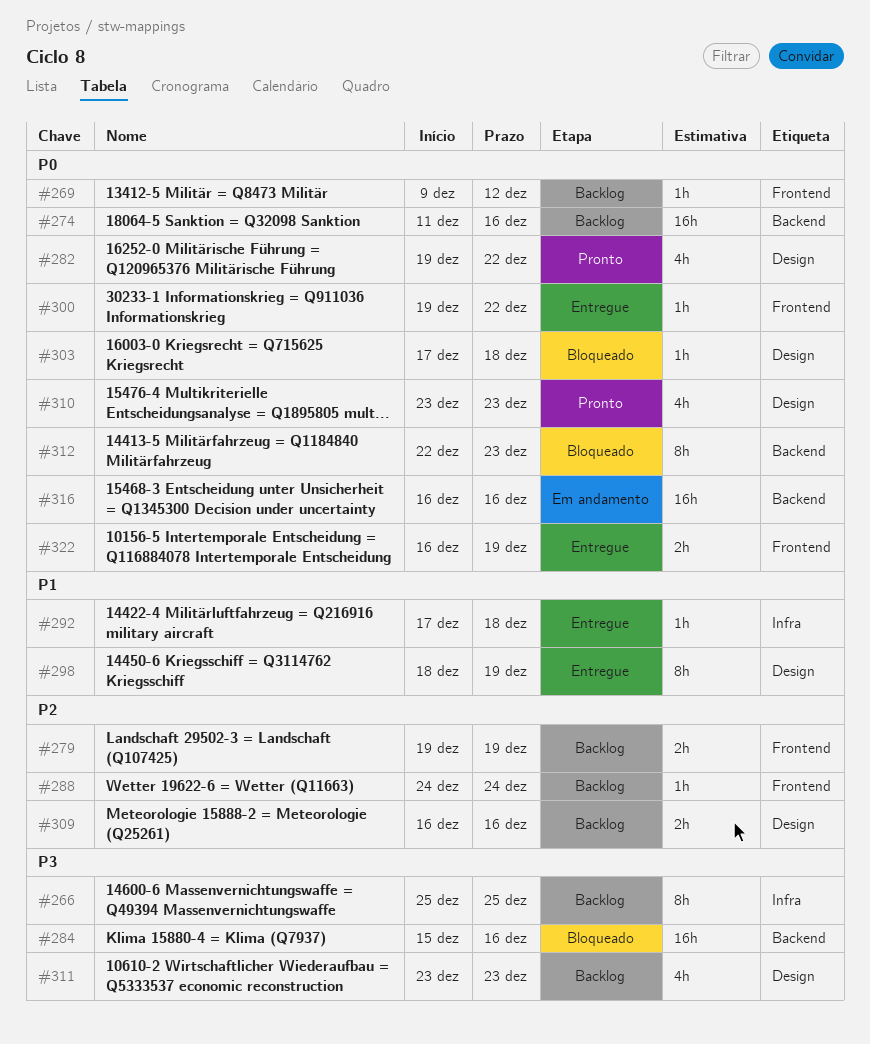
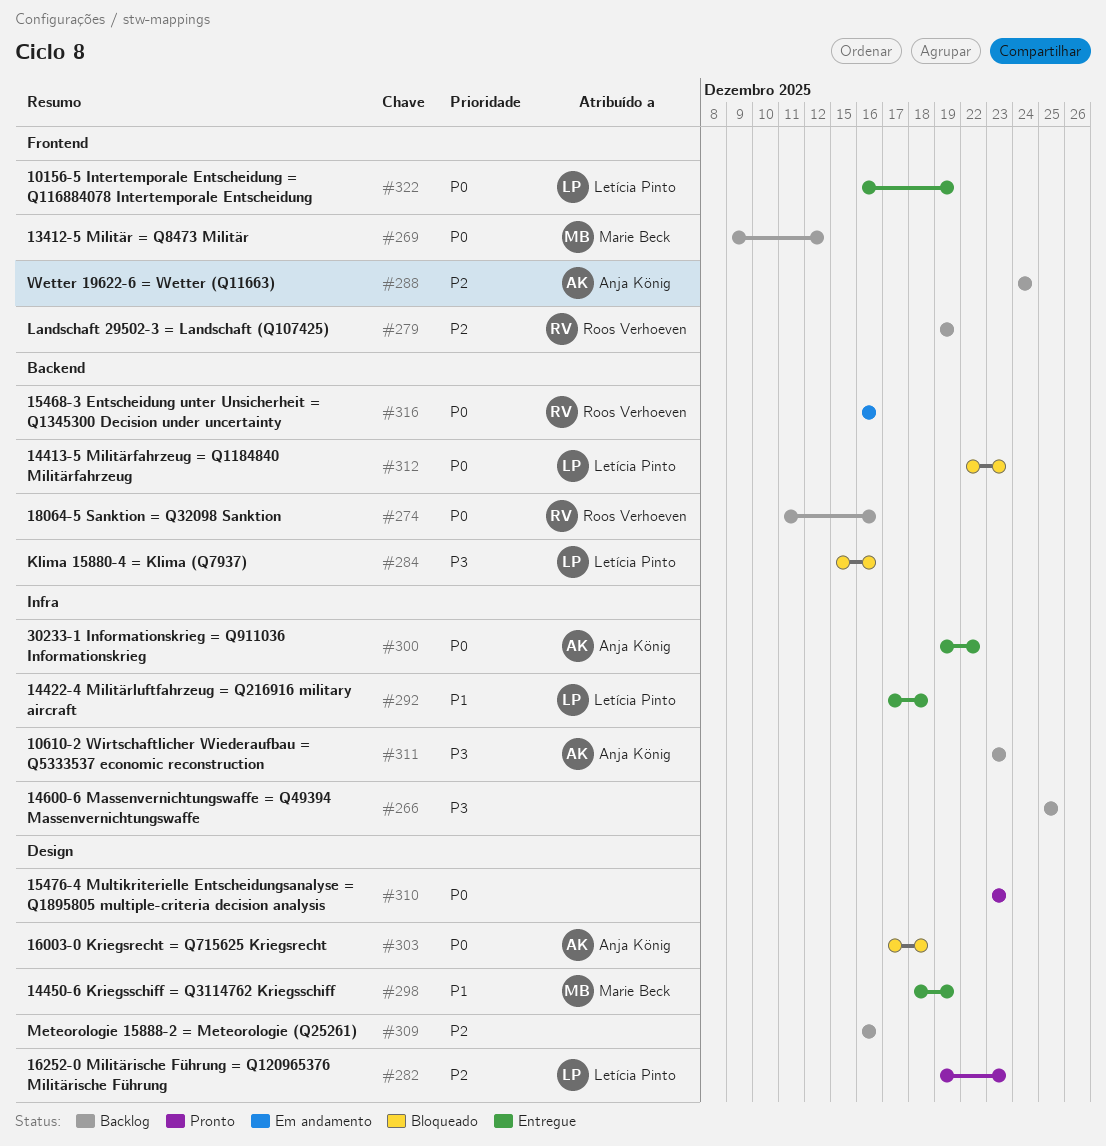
#282, priority: P0 -> P2
#282, due: Dec 22 -> Dec 23
#300, label: Frontend -> Infra
#311, label: Design -> Infra

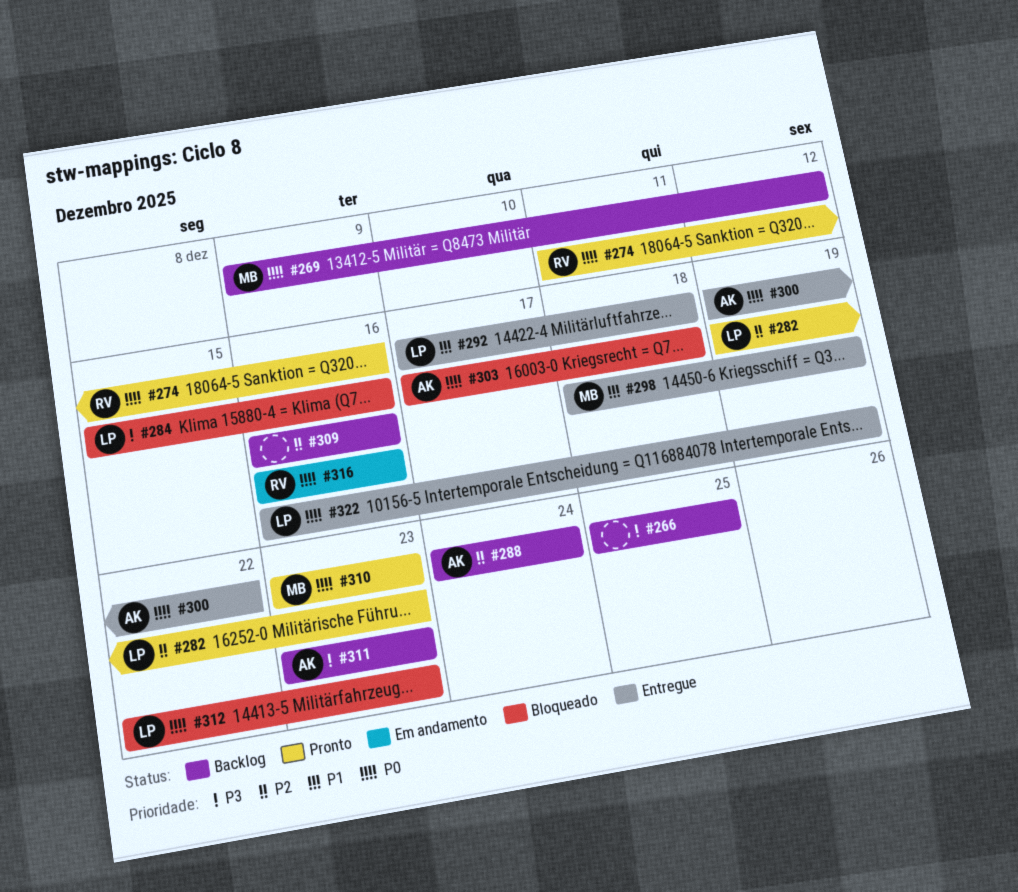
#274, status: Backlog -> Pronto
#279: present -> none
#310, owner: none -> Marie Beck

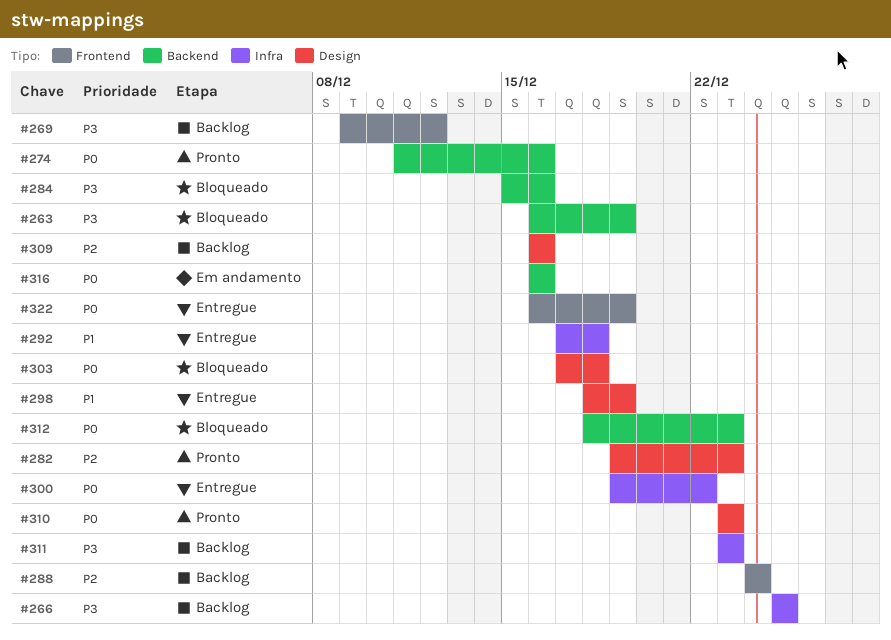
#263: none -> present
#269, priority: P0 -> P3
#312, start: Dec 22 -> Dec 18

